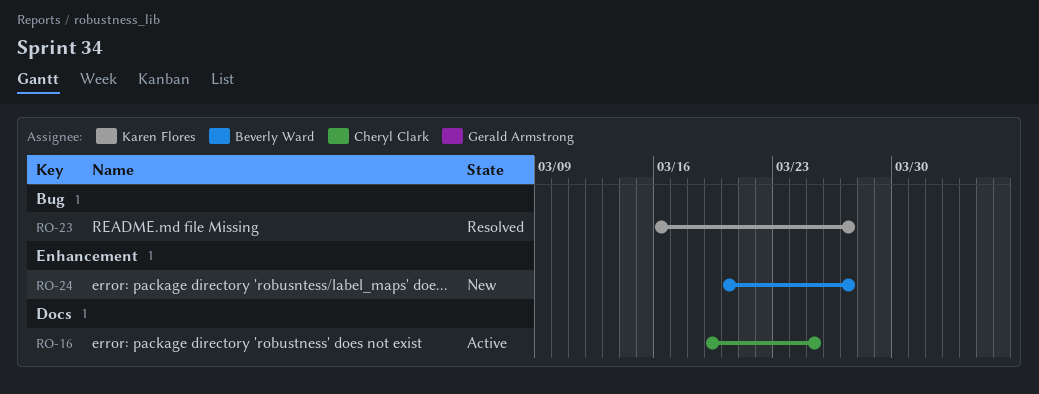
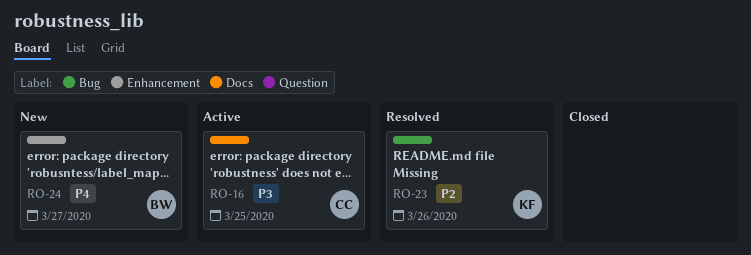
RO-23, due: Mar 27 -> Mar 26

